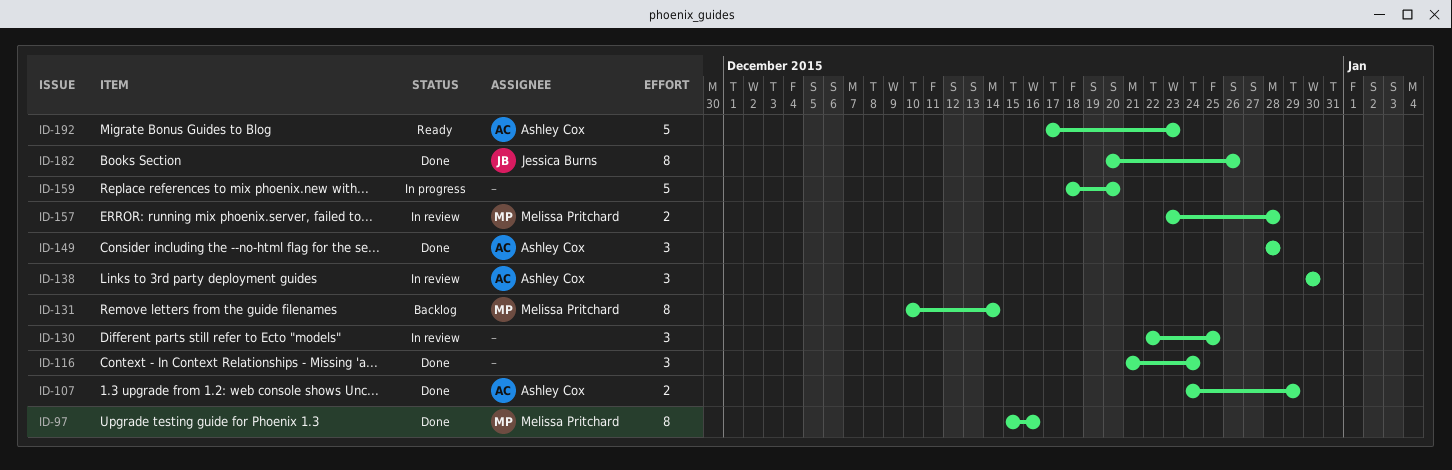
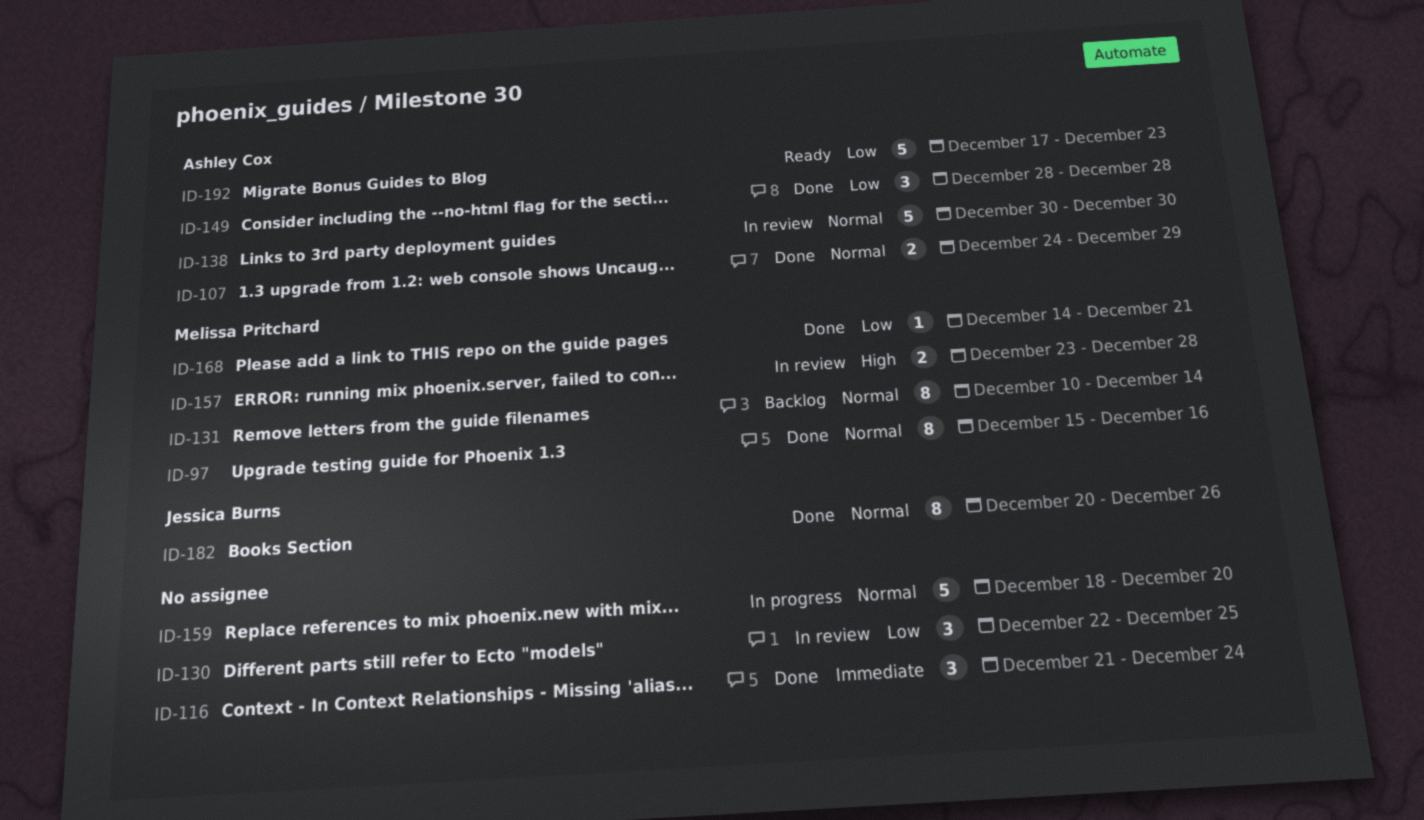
ID-138, estimate: 3 -> 5
ID-168: none -> present

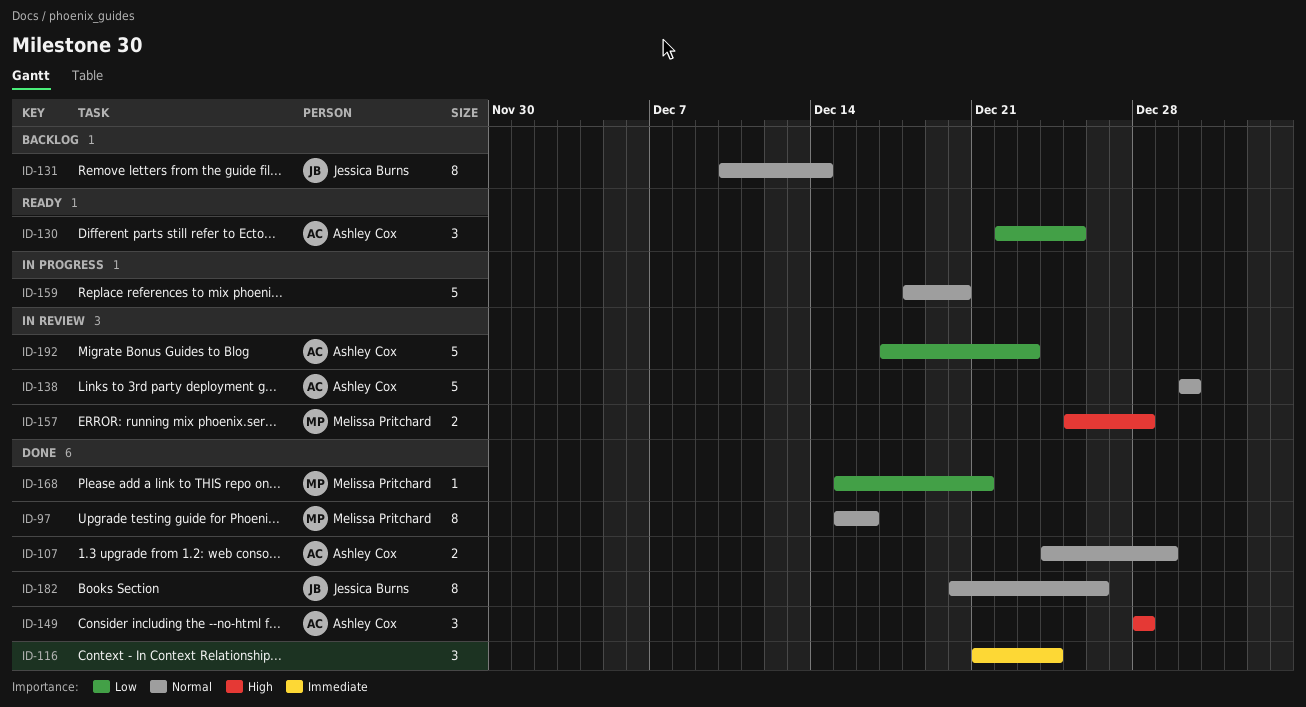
ID-130, status: In review -> Ready
ID-130, owner: none -> Ashley Cox
ID-131, owner: Melissa Pritchard -> Jessica Burns
ID-149, priority: Low -> High
ID-157, start: Dec 23 -> Dec 25
ID-168, start: Dec 14 -> Dec 15
ID-192, status: Ready -> In review

